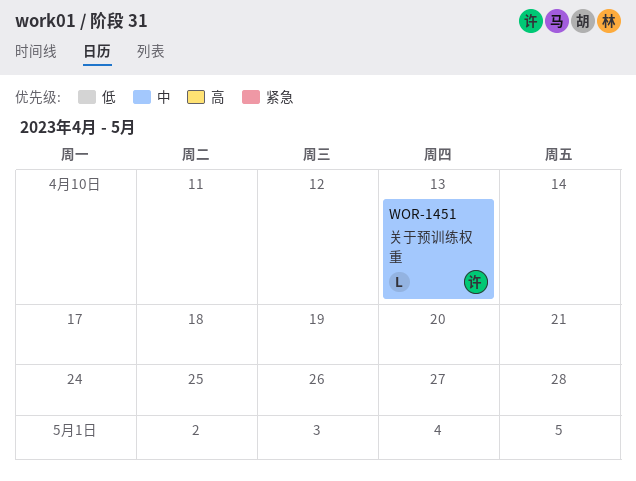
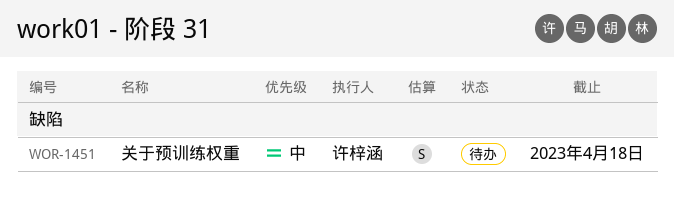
WOR-1451, estimate: L -> S
WOR-1451, due: Apr 13 -> Apr 18

